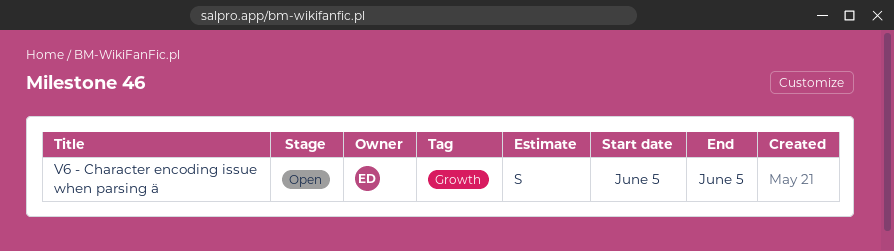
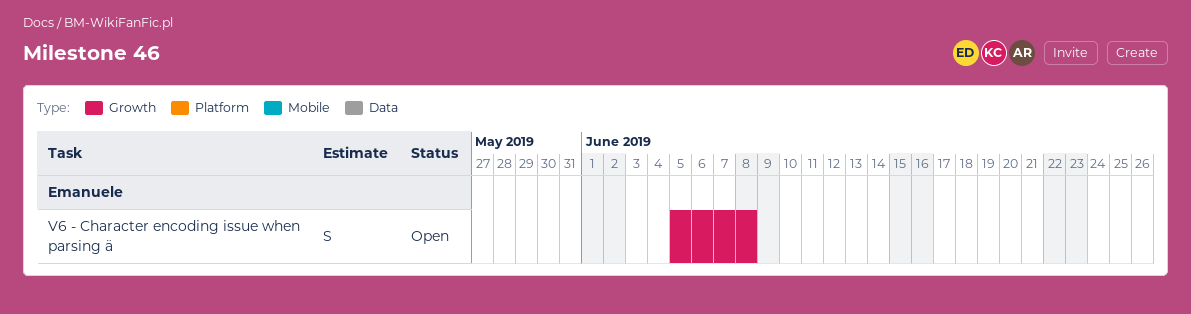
V6 - Character encoding issue when parsing ä, due: Jun 5 -> Jun 8

